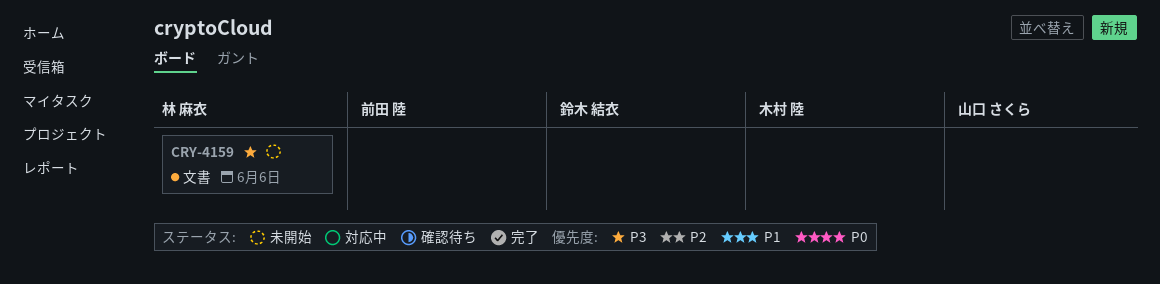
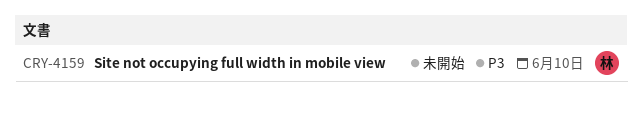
CRY-4159, due: Jun 6 -> Jun 10

